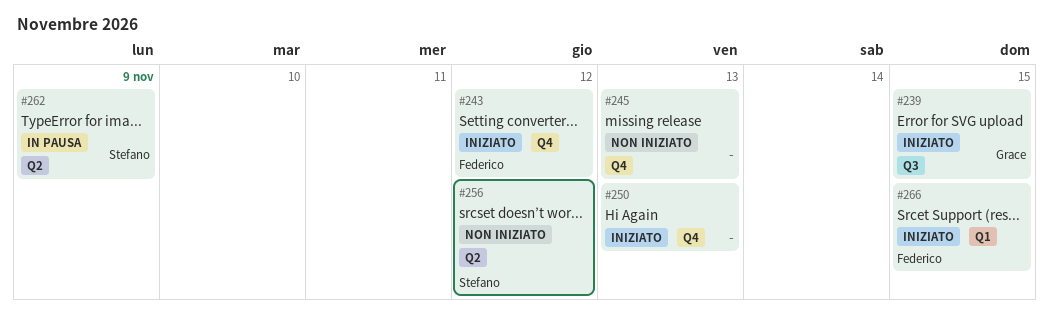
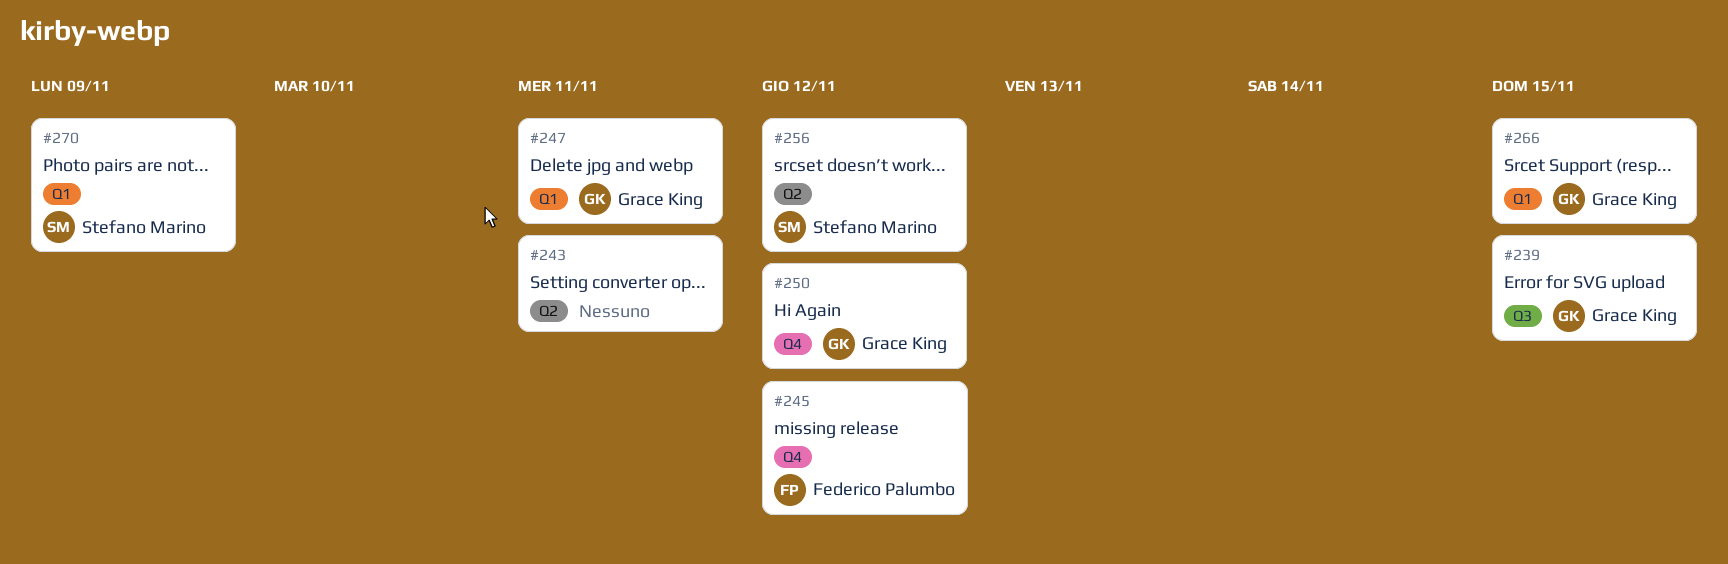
#243, owner: Federico Palumbo -> none
#243, label: Q4 -> Q2
#243, due: Nov 12 -> Nov 11
#245, owner: none -> Federico Palumbo
#245, due: Nov 13 -> Nov 12
#247: none -> present
#250, owner: none -> Grace King
#250, due: Nov 13 -> Nov 12
#262: present -> none
#266, owner: Federico Palumbo -> Grace King
#270: none -> present

